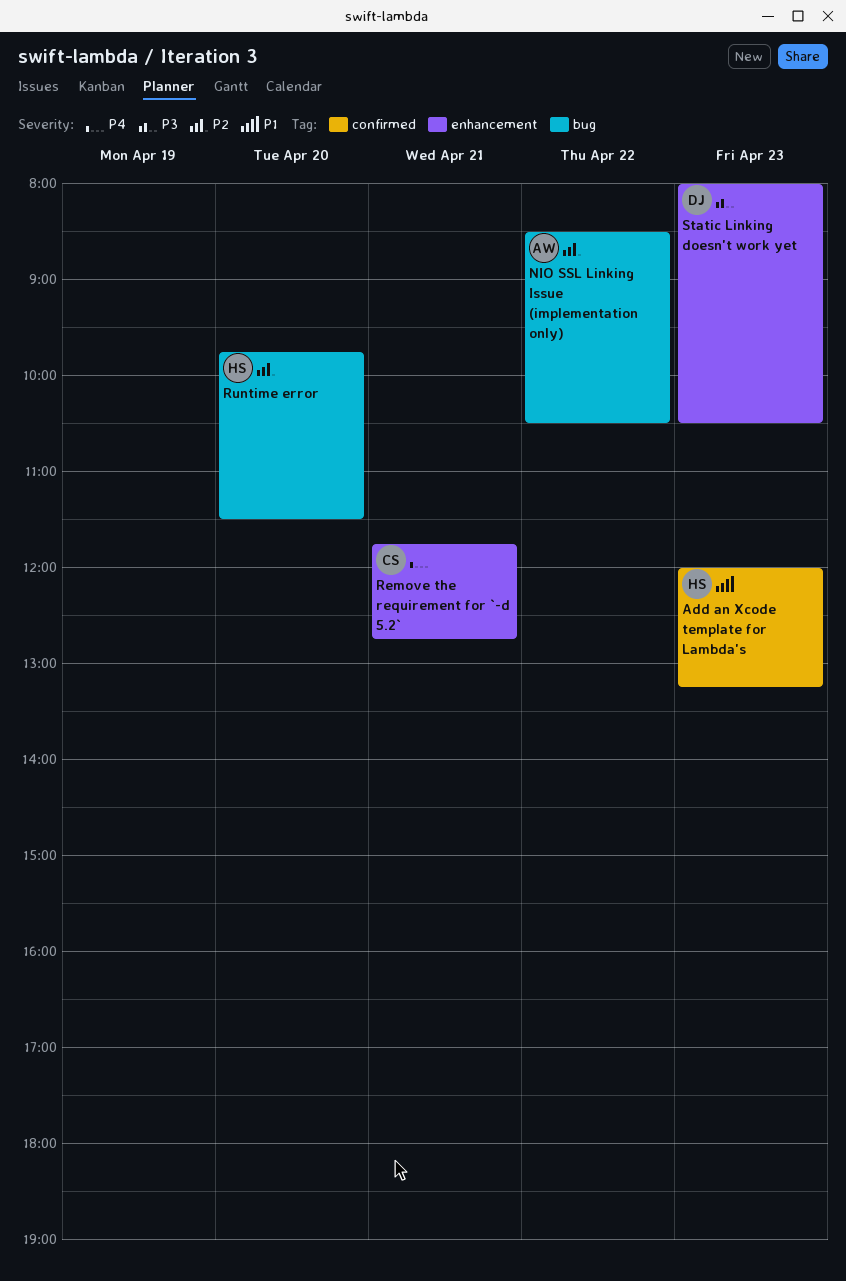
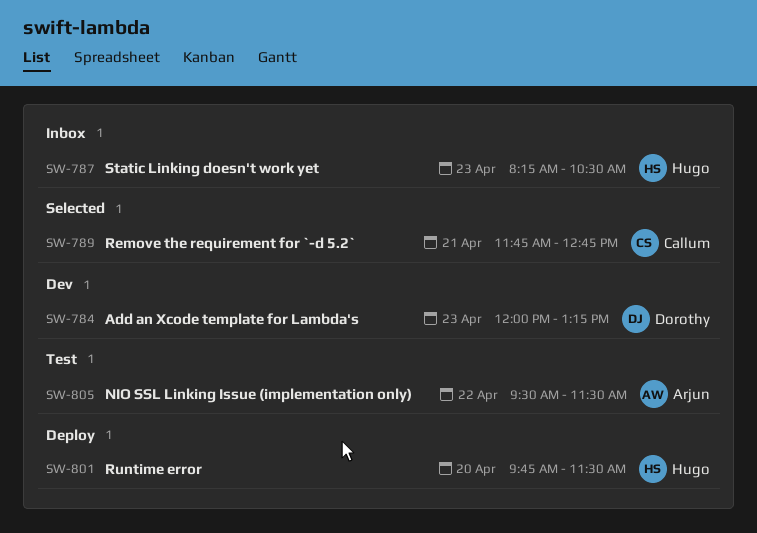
Add an Xcode template for Lambda's, owner: Hugo -> Dorothy
NIO SSL Linking Issue (implementation only), begins: 08:30 -> 09:30
NIO SSL Linking Issue (implementation only), ends: 10:30 -> 11:30
Static Linking doesn't work yet, owner: Dorothy -> Hugo
Static Linking doesn't work yet, begins: 08:00 -> 08:15

